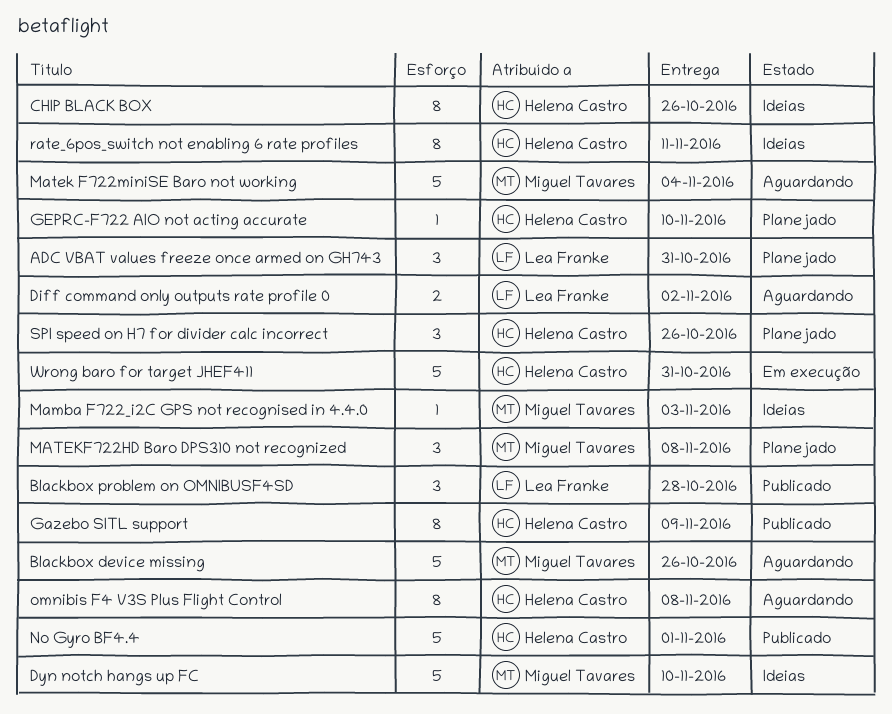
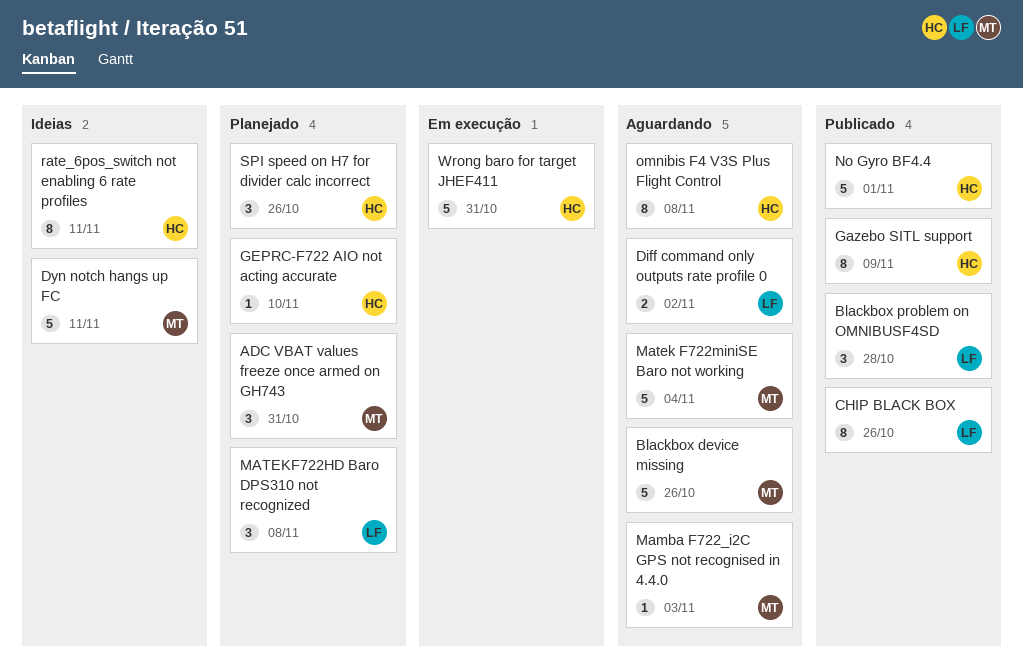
ADC VBAT values freeze once armed on GH743, owner: Lea Franke -> Miguel Tavares
CHIP BLACK BOX, status: Ideias -> Publicado
CHIP BLACK BOX, owner: Helena Castro -> Lea Franke
Dyn notch hangs up FC, due: Nov 10 -> Nov 11
Mamba F722_i2C GPS not recognised in 4.4.0, status: Ideias -> Aguardando
MATEKF722HD Baro DPS310 not recognized, owner: Miguel Tavares -> Lea Franke

